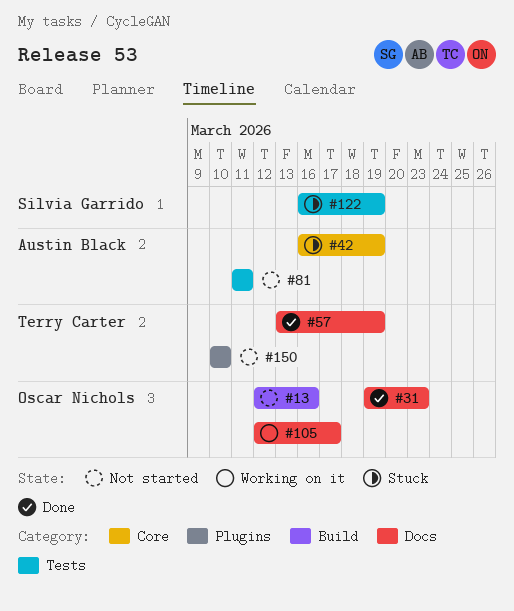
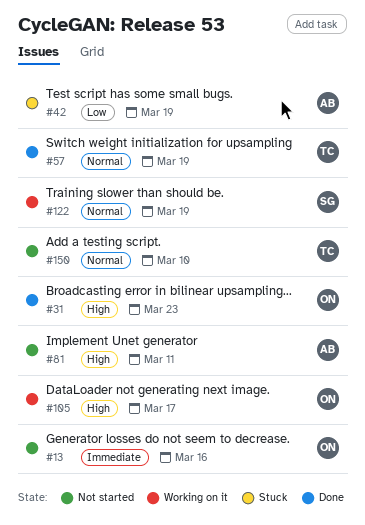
#122, status: Stuck -> Working on it

